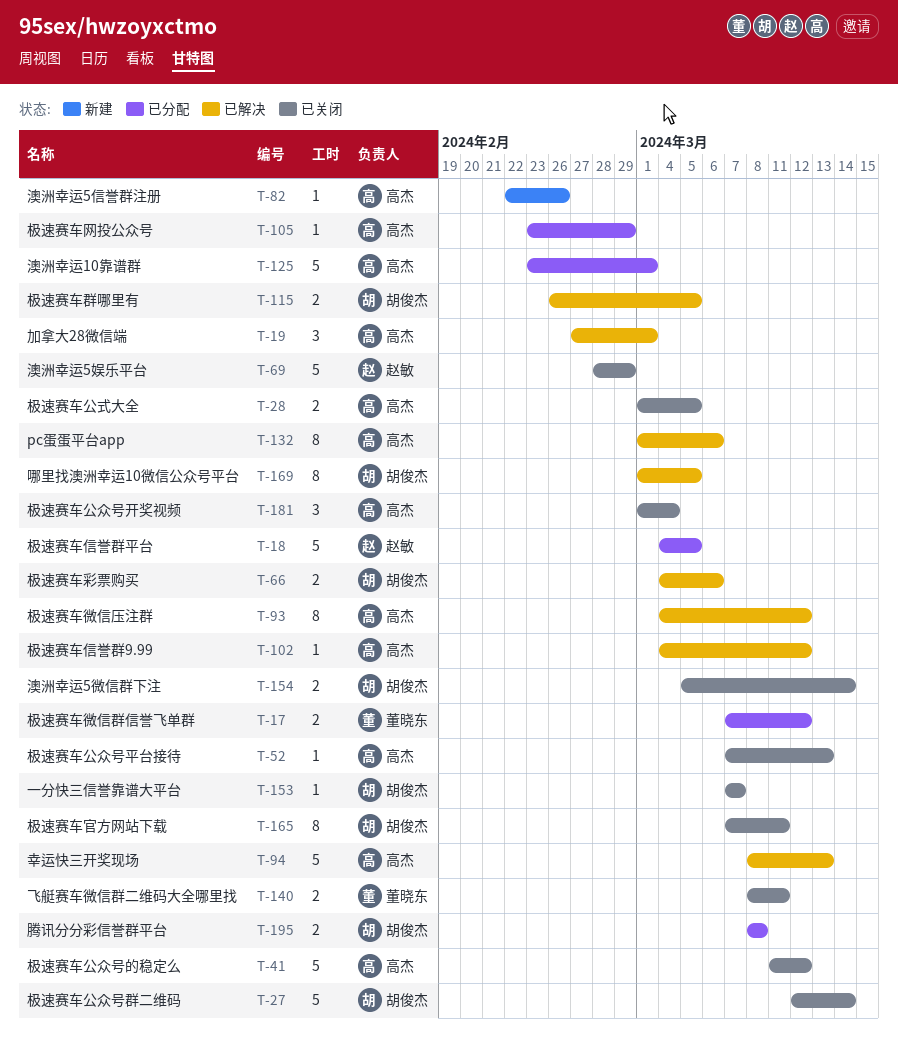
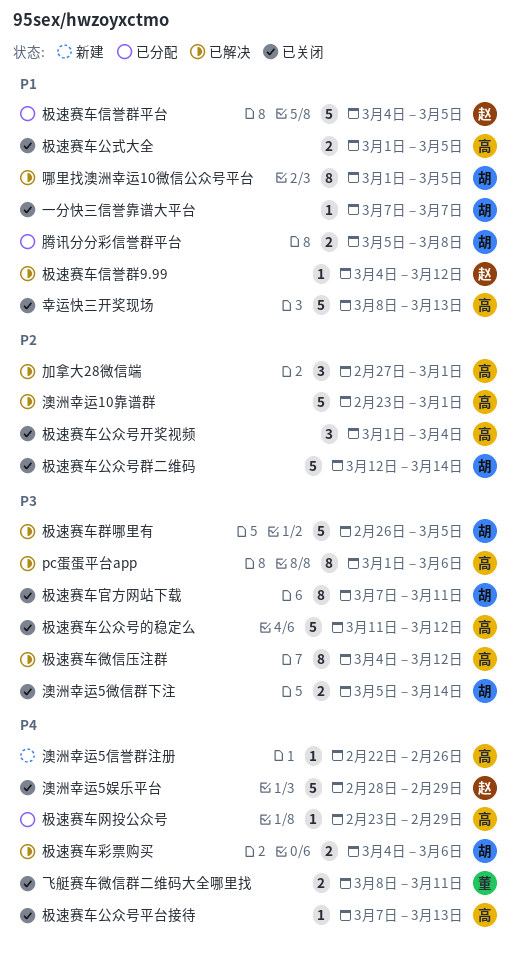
幸运快三开奖现场, status: 已解决 -> 已关闭
极速赛车信誉群9.99, owner: 高杰 -> 赵敏
极速赛车微信群信誉飞单群: present -> none
极速赛车群哪里有, estimate: 2 -> 5
澳洲幸运10靠谱群, status: 已分配 -> 已解决
腾讯分分彩信誉群平台, start: Mar 8 -> Mar 5

